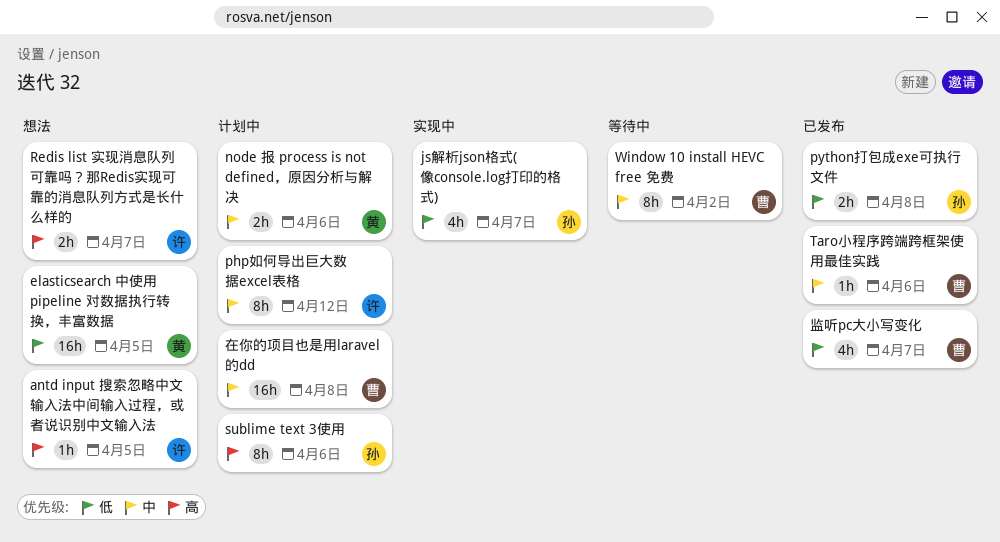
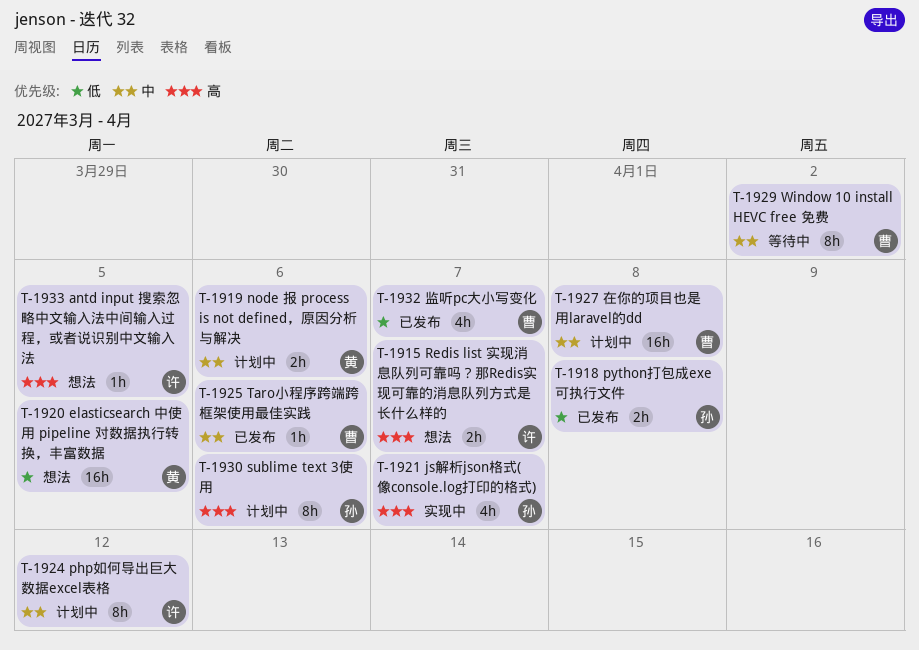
js解析json格式(像console.log打印的格式), priority: 低 -> 高

